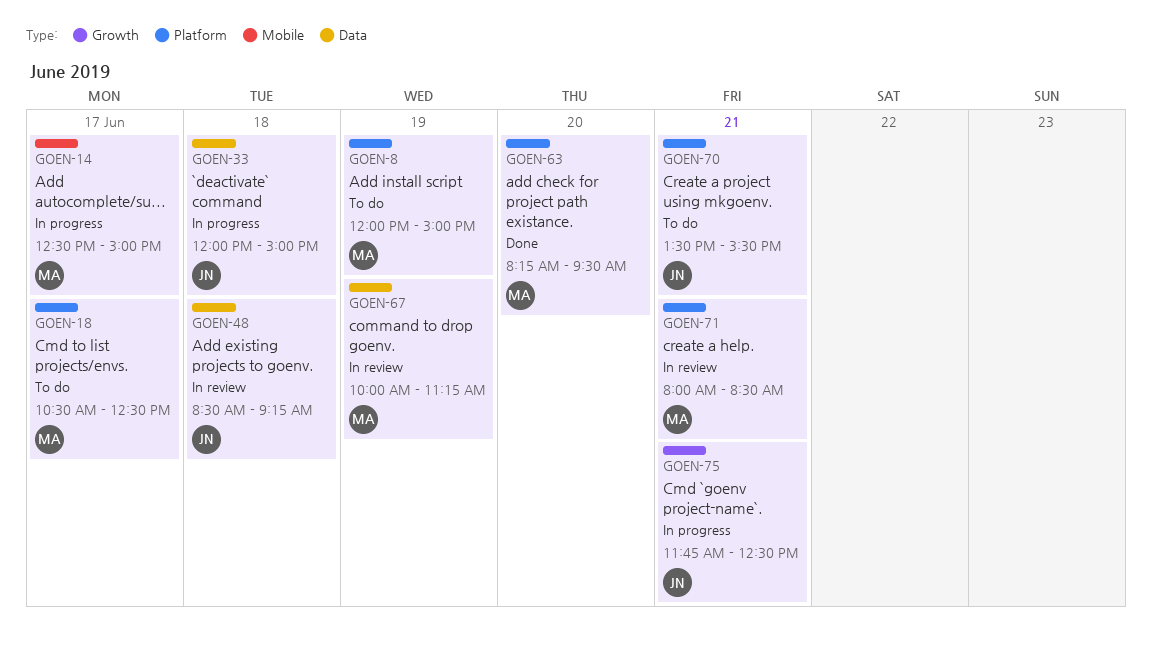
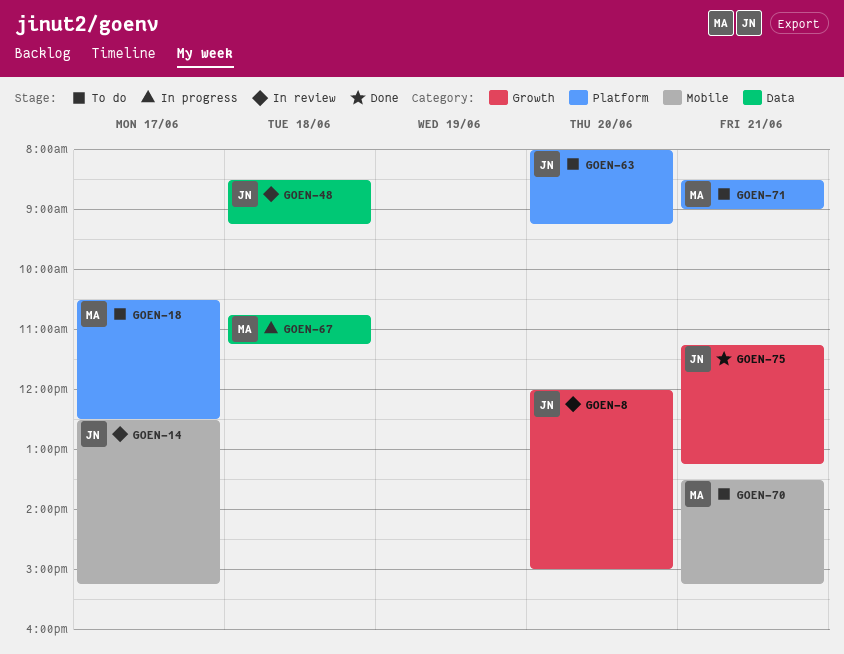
GOEN-8, status: To do -> In review
GOEN-8, owner: MA -> JN
GOEN-8, label: Platform -> Growth
GOEN-8, day: Jun 19 -> Jun 20
GOEN-14, status: In progress -> In review
GOEN-14, owner: MA -> JN
GOEN-14, ends: 15:00 -> 15:15
GOEN-33: present -> none
GOEN-63, status: Done -> To do
GOEN-63, owner: MA -> JN
GOEN-63, begins: 08:15 -> 08:00
GOEN-63, ends: 09:30 -> 09:15
GOEN-67, status: In review -> In progress
GOEN-67, day: Jun 19 -> Jun 18
GOEN-67, begins: 10:00 -> 10:45
GOEN-70, owner: JN -> MA
GOEN-70, label: Platform -> Mobile
GOEN-70, ends: 15:30 -> 15:15
GOEN-71, status: In review -> To do
GOEN-71, begins: 08:00 -> 08:30
GOEN-71, ends: 08:30 -> 09:00
GOEN-75, status: In progress -> Done
GOEN-75, begins: 11:45 -> 11:15
GOEN-75, ends: 12:30 -> 13:15

